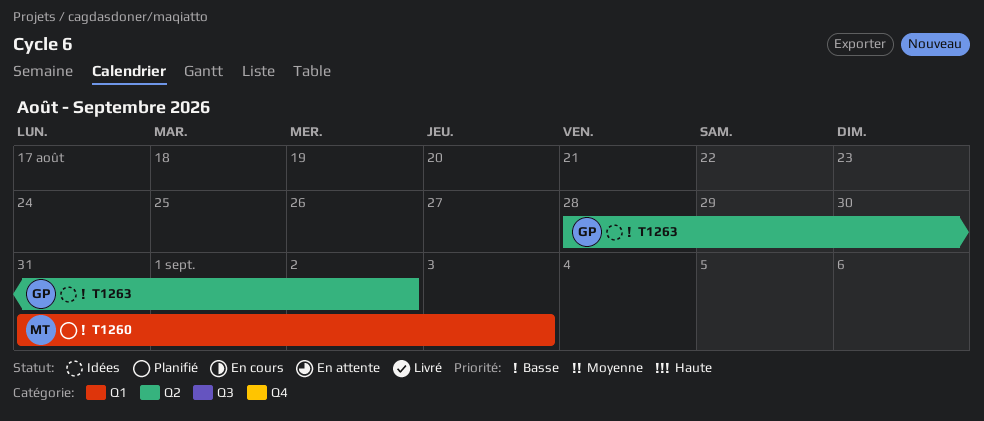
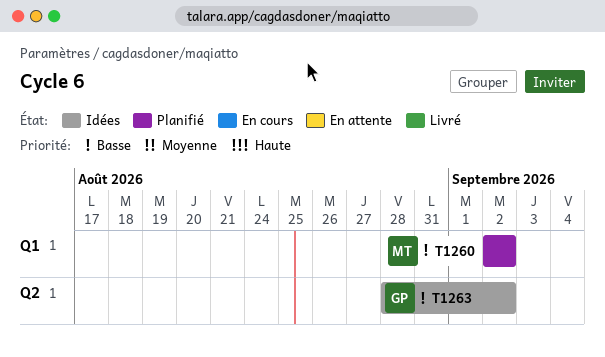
T1260, start: Aug 31 -> Sep 2
T1260, due: Sep 3 -> Sep 2

